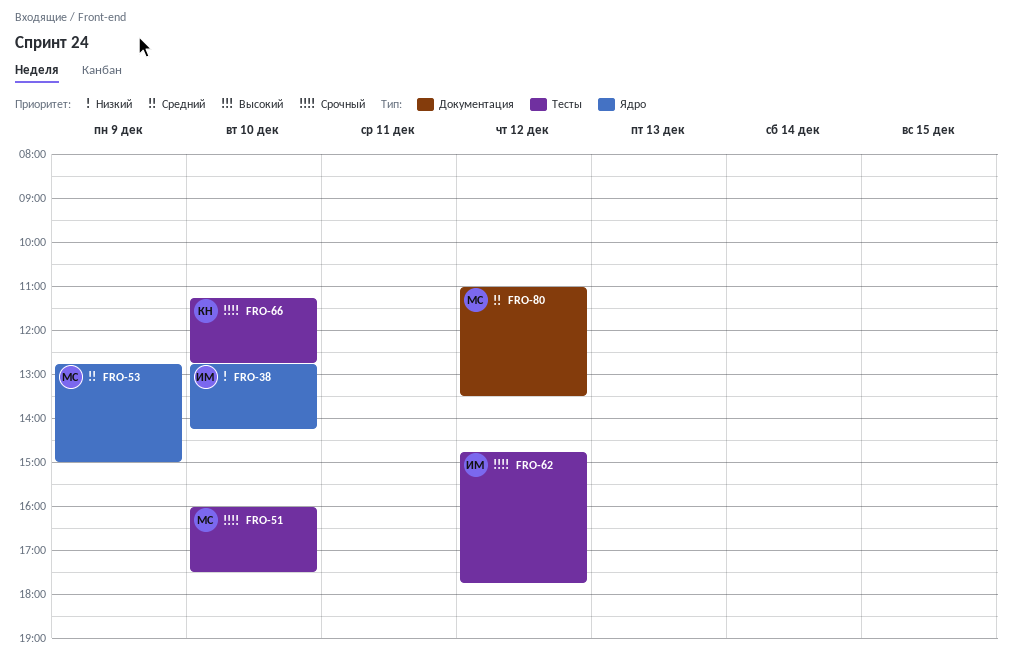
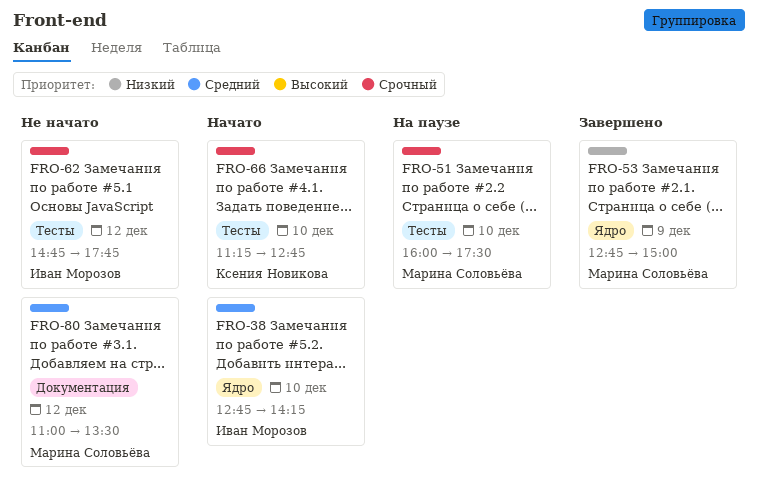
FRO-38, priority: Низкий -> Средний
FRO-53, priority: Средний -> Низкий

